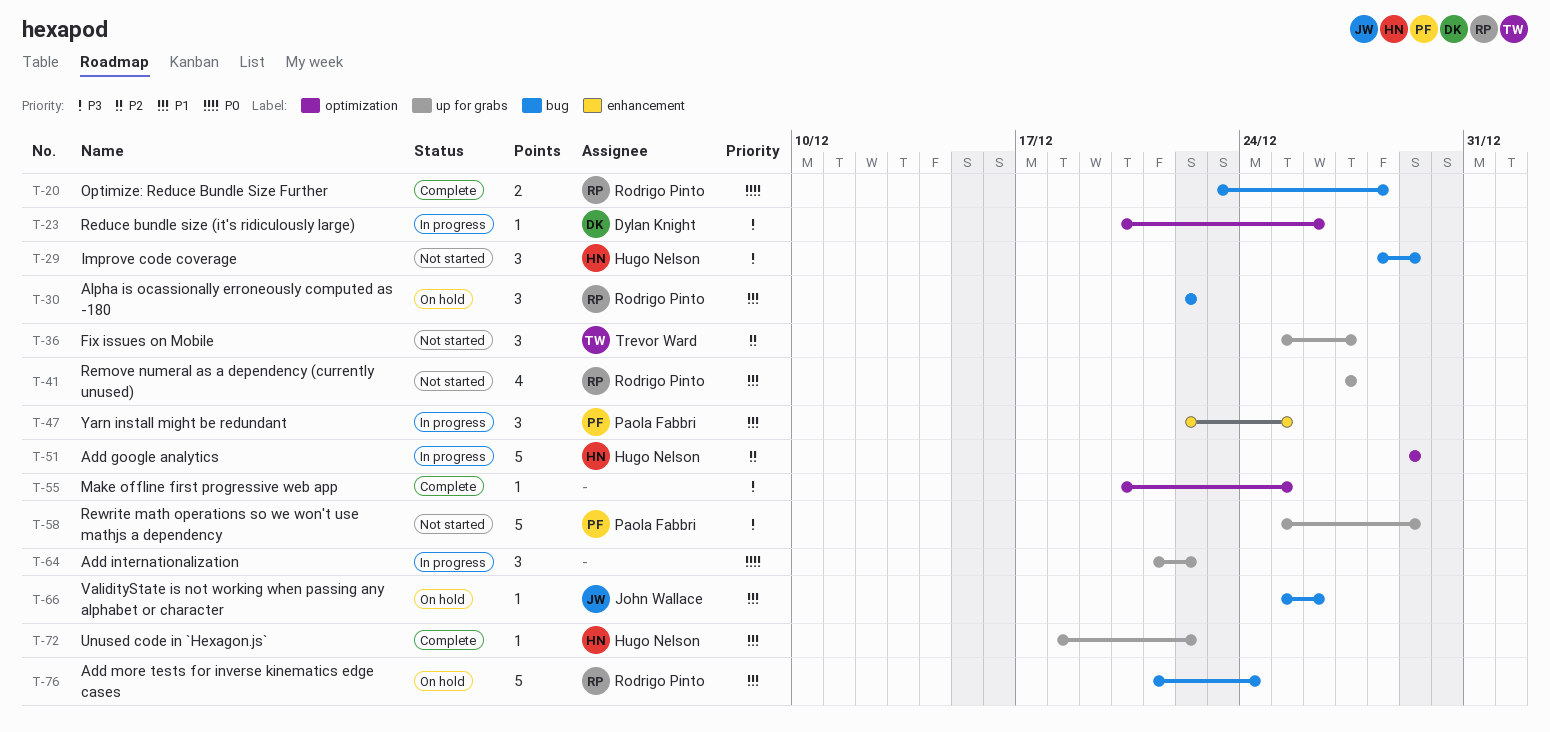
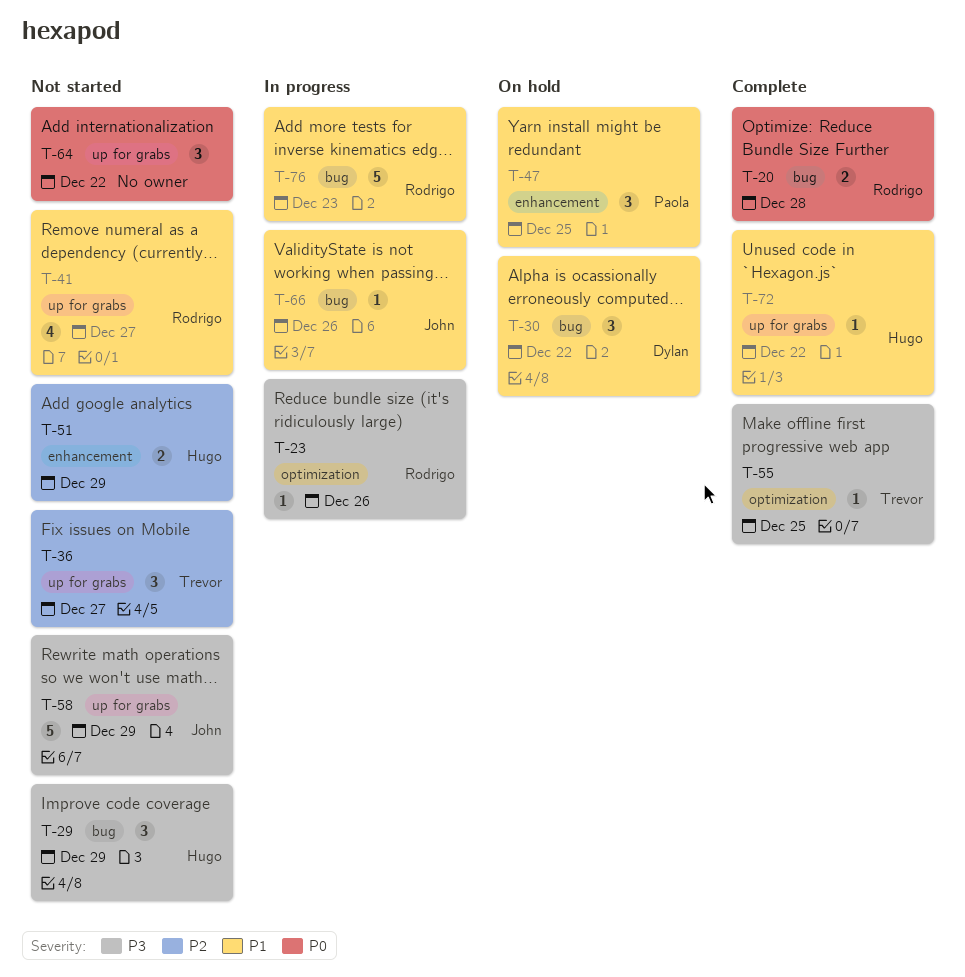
T-23, owner: Dylan Knight -> Rodrigo Pinto
T-30, owner: Rodrigo Pinto -> Dylan Knight
T-47, status: In progress -> On hold
T-51, status: In progress -> Not started
T-51, label: optimization -> enhancement
T-51, estimate: 5 -> 2
T-55, owner: none -> Trevor Ward
T-58, owner: Paola Fabbri -> John Wallace
T-64, status: In progress -> Not started
T-66, status: On hold -> In progress
T-76, status: On hold -> In progress
T-76, due: Dec 24 -> Dec 23

